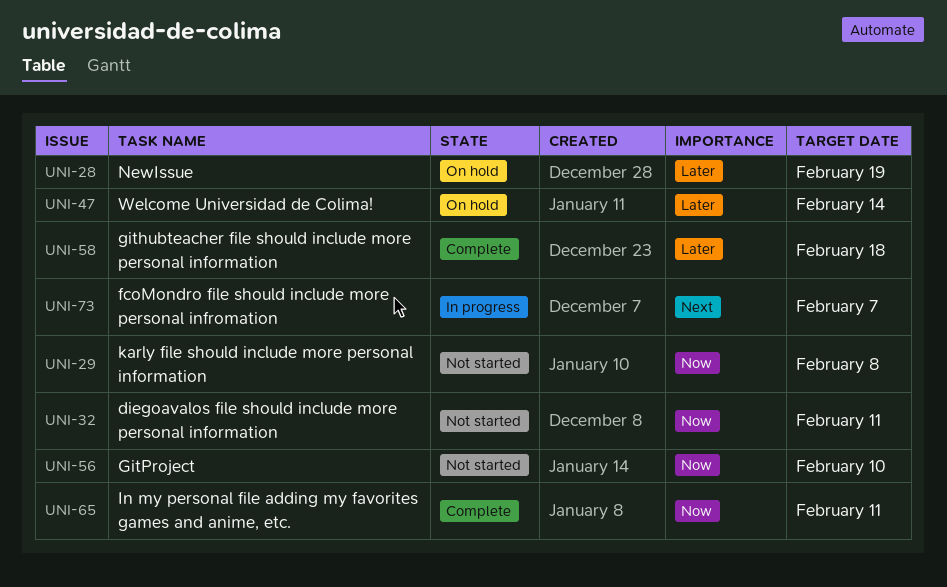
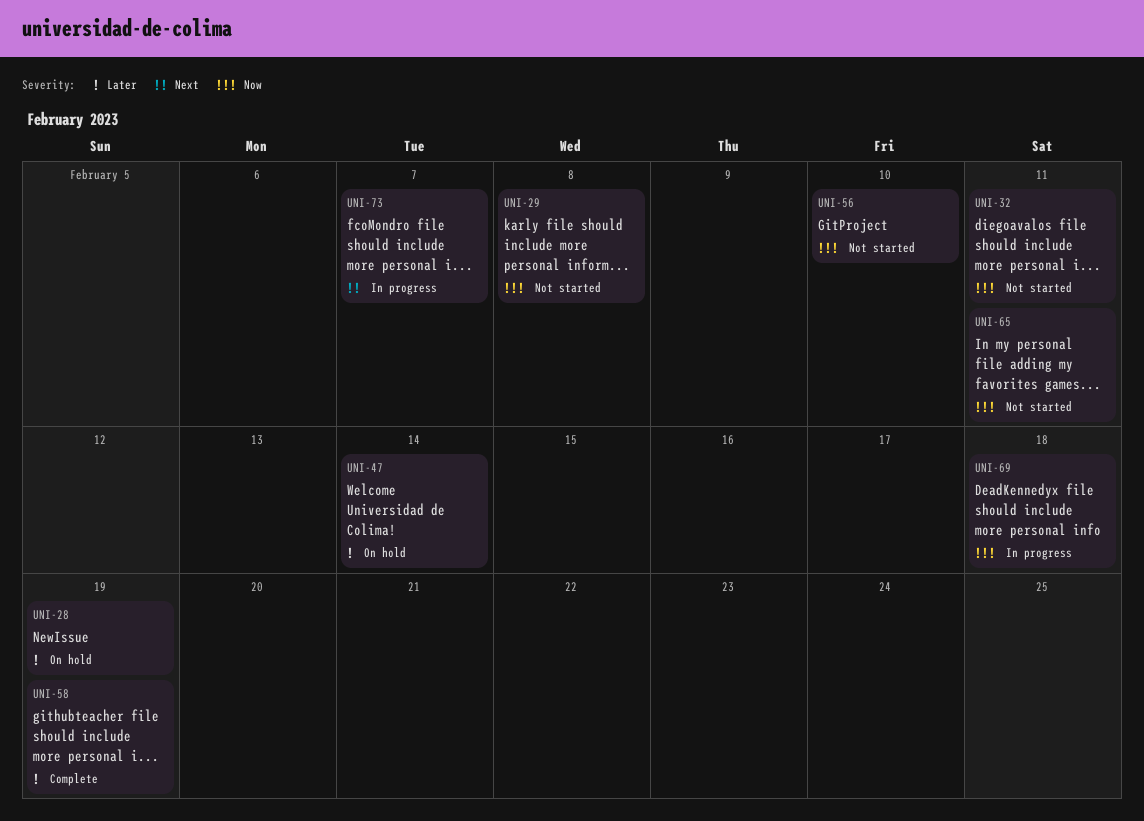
UNI-58, due: Feb 18 -> Feb 19
UNI-65, status: Complete -> Not started
UNI-69: none -> present

